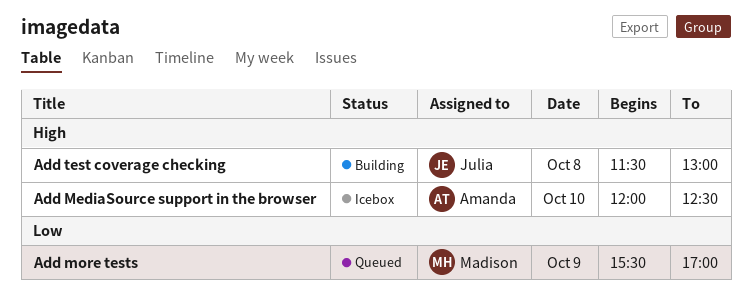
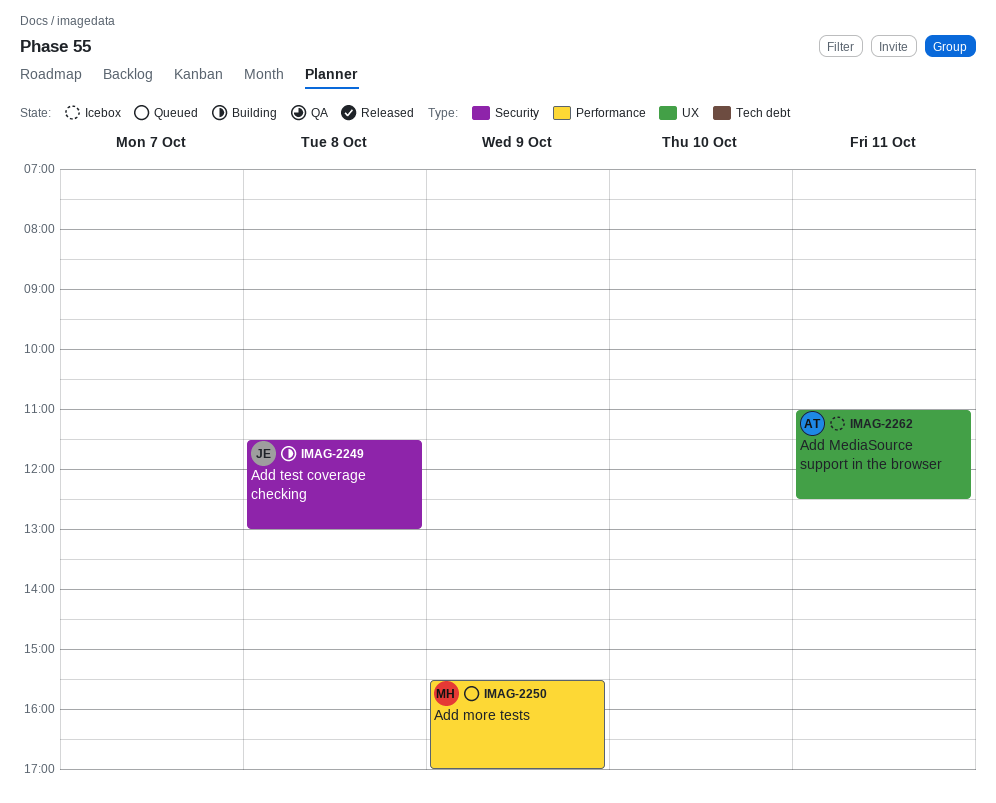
Add MediaSource support in the browser, day: Oct 10 -> Oct 11
Add MediaSource support in the browser, begins: 12:00 -> 11:00

